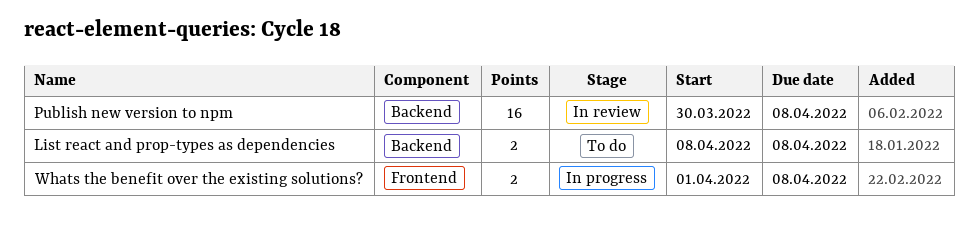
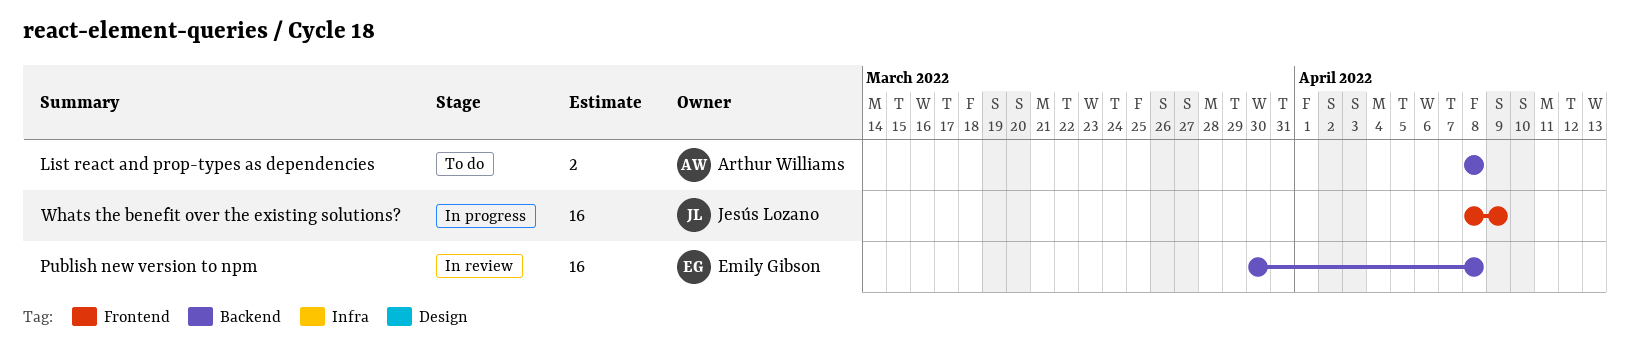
Whats the benefit over the existing solutions?, estimate: 2 -> 16
Whats the benefit over the existing solutions?, start: Apr 1 -> Apr 8
Whats the benefit over the existing solutions?, due: Apr 8 -> Apr 9

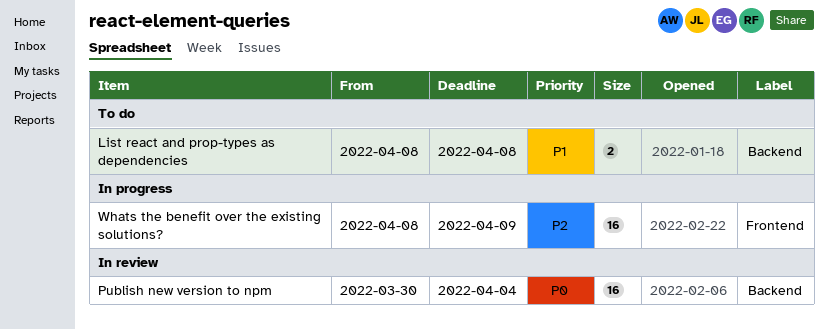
Publish new version to npm, due: Apr 8 -> Apr 4

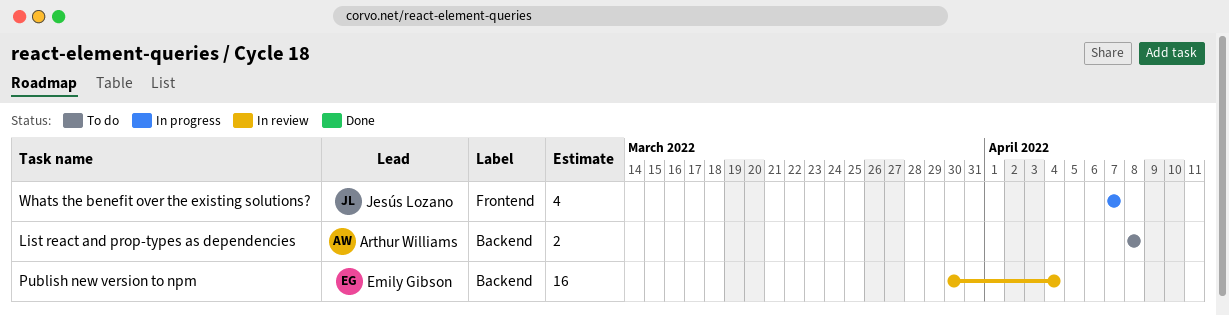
Whats the benefit over the existing solutions?, estimate: 16 -> 4
Whats the benefit over the existing solutions?, start: Apr 8 -> Apr 7
Whats the benefit over the existing solutions?, due: Apr 9 -> Apr 7

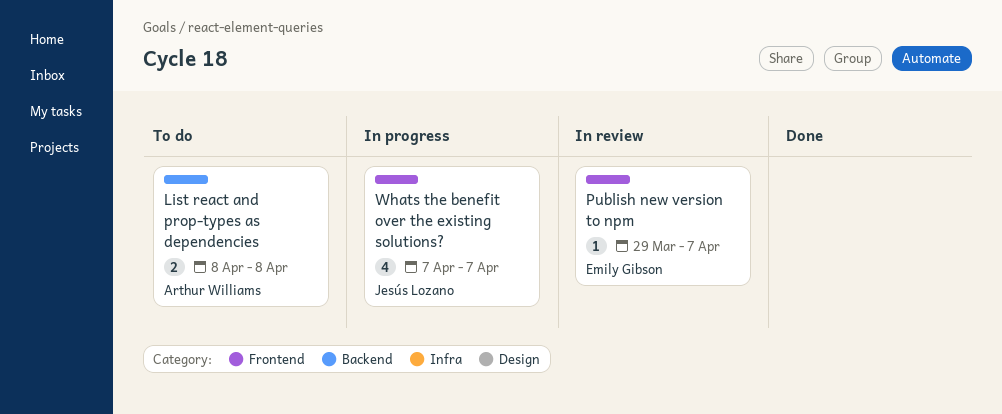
Publish new version to npm, label: Backend -> Frontend
Publish new version to npm, estimate: 16 -> 1
Publish new version to npm, start: Mar 30 -> Mar 29
Publish new version to npm, due: Apr 4 -> Apr 7

